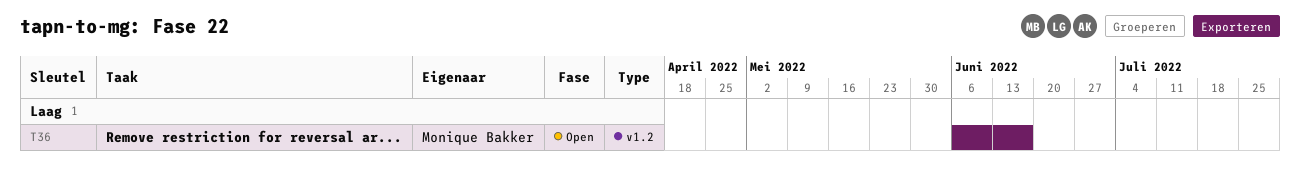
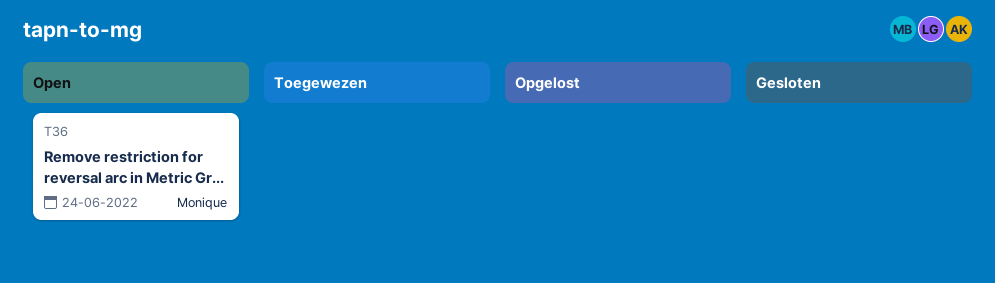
T36, due: Jun 17 -> Jun 24

